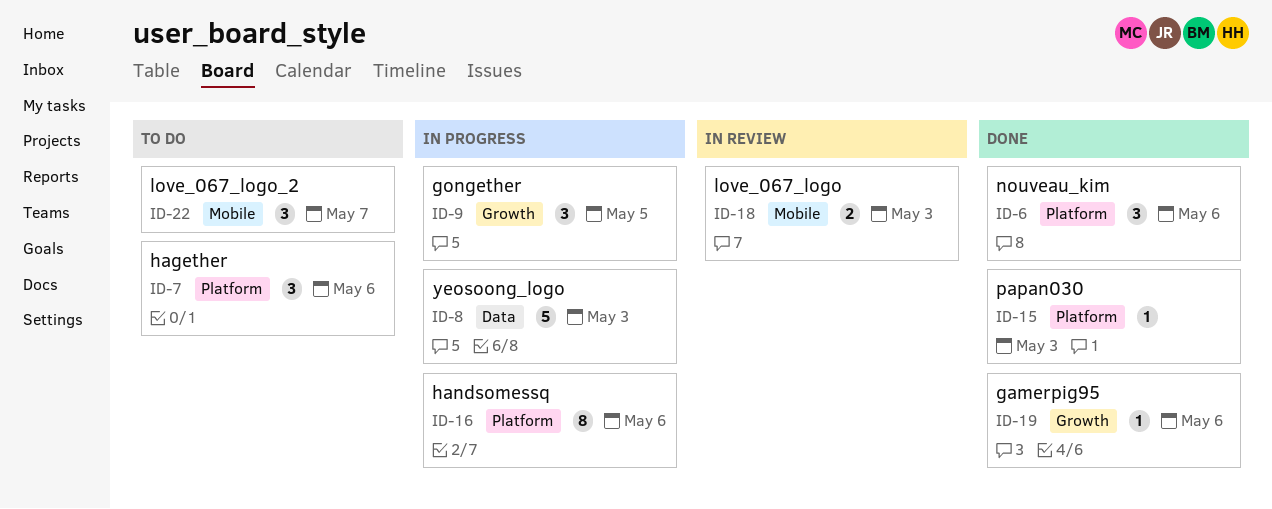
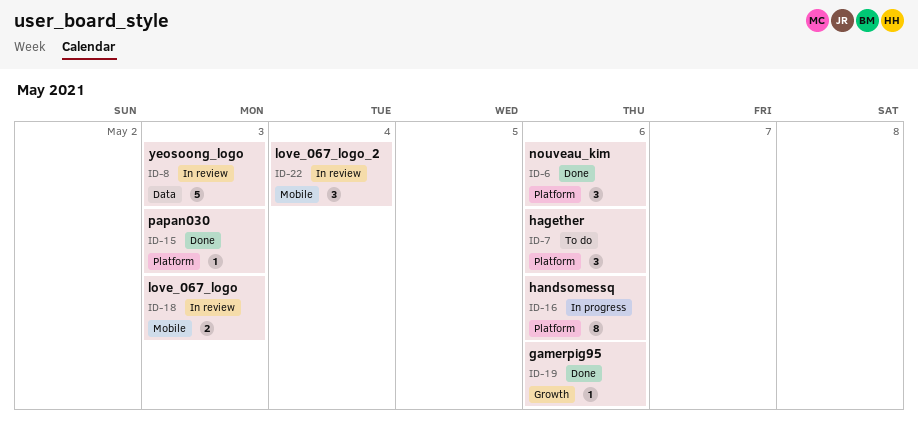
ID-8, status: In progress -> In review
ID-9: present -> none
ID-22, status: To do -> In review
ID-22, due: May 7 -> May 4

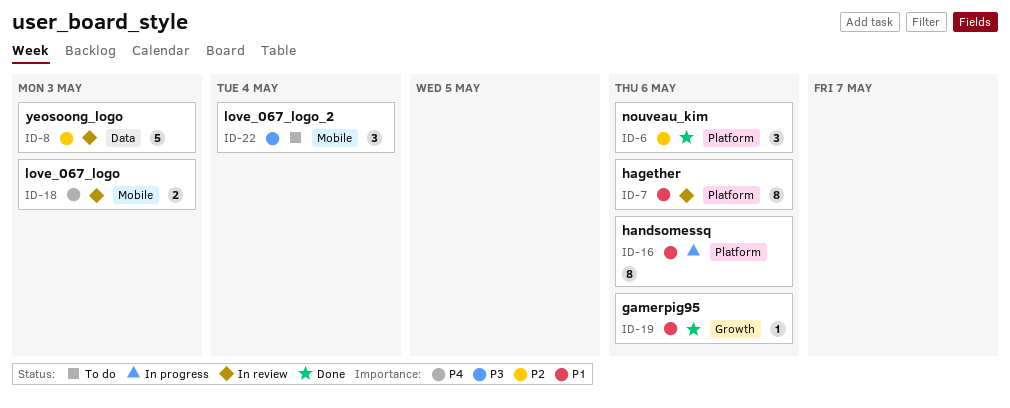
ID-7, status: To do -> In review
ID-7, estimate: 3 -> 8
ID-15: present -> none
ID-22, status: In review -> To do

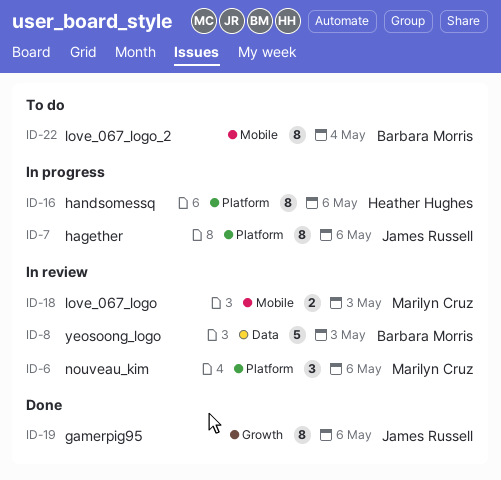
ID-6, status: Done -> In review
ID-7, status: In review -> In progress
ID-19, estimate: 1 -> 8
ID-22, estimate: 3 -> 8

